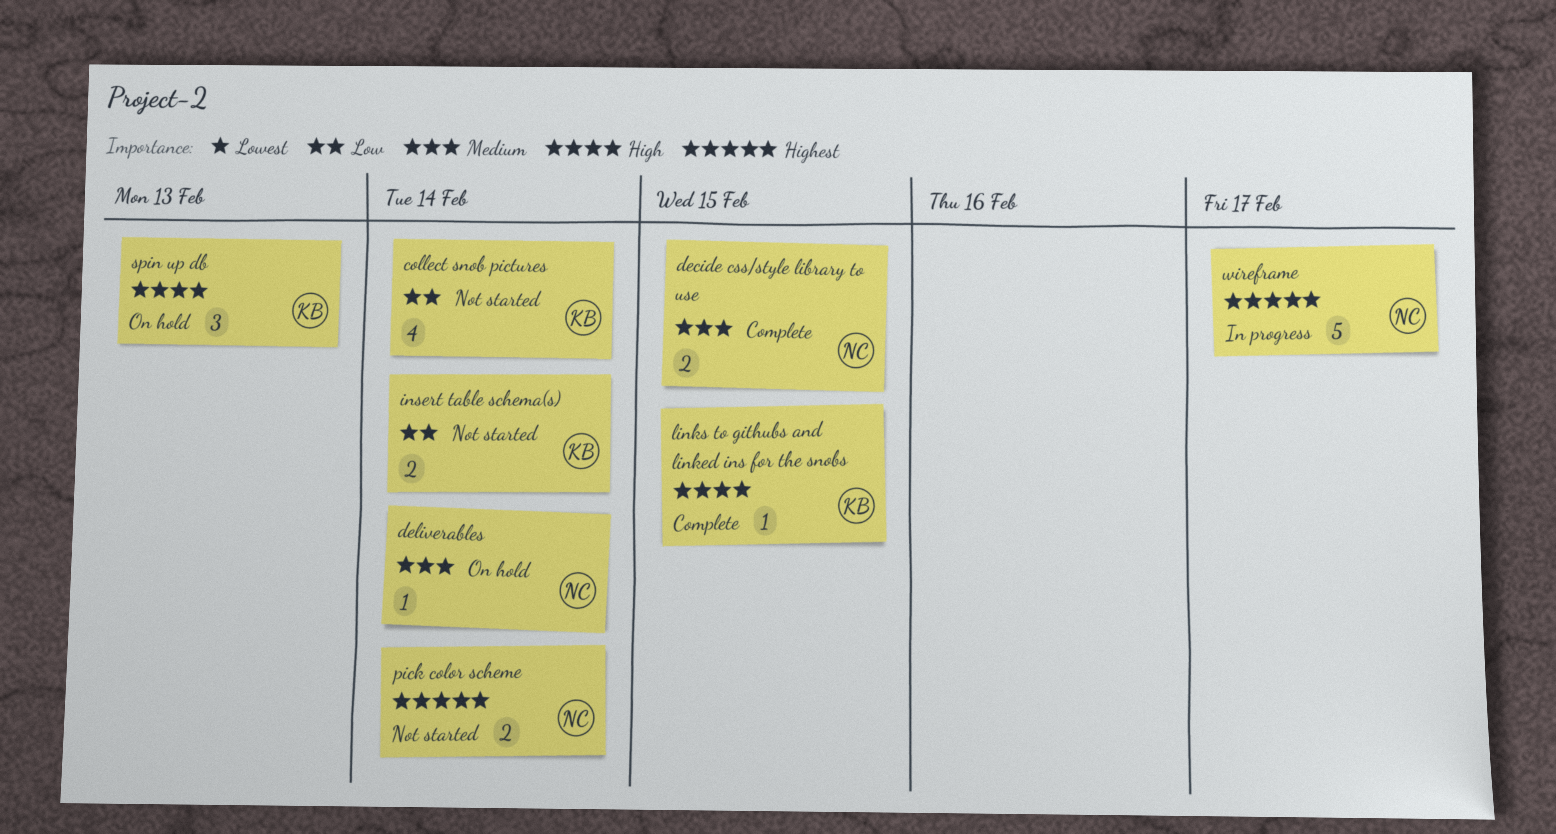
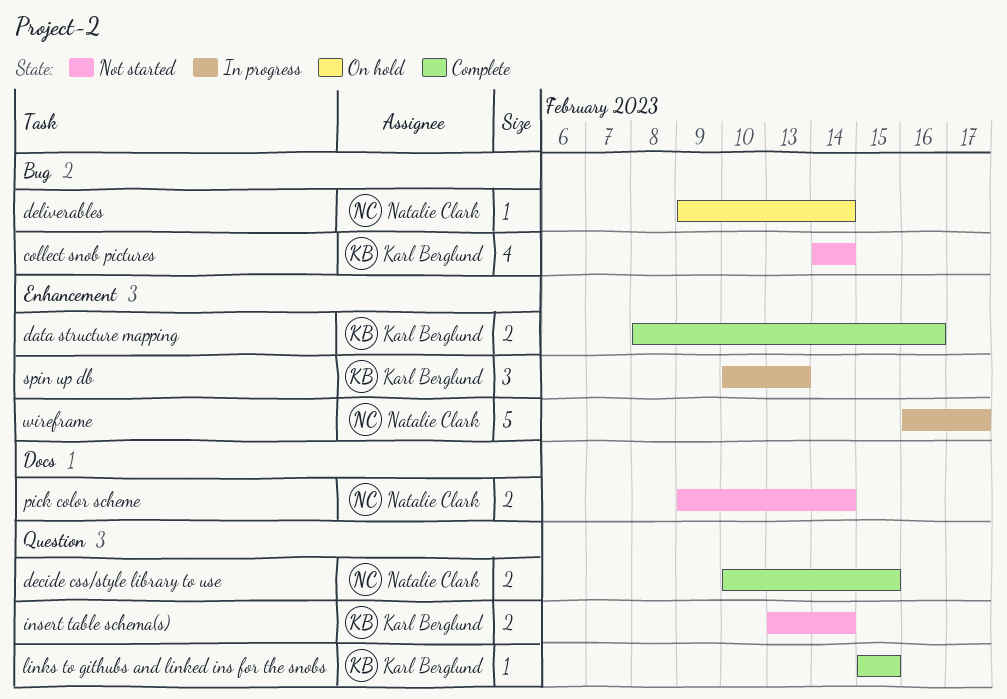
data structure mapping: none -> present
spin up db, status: On hold -> In progress

